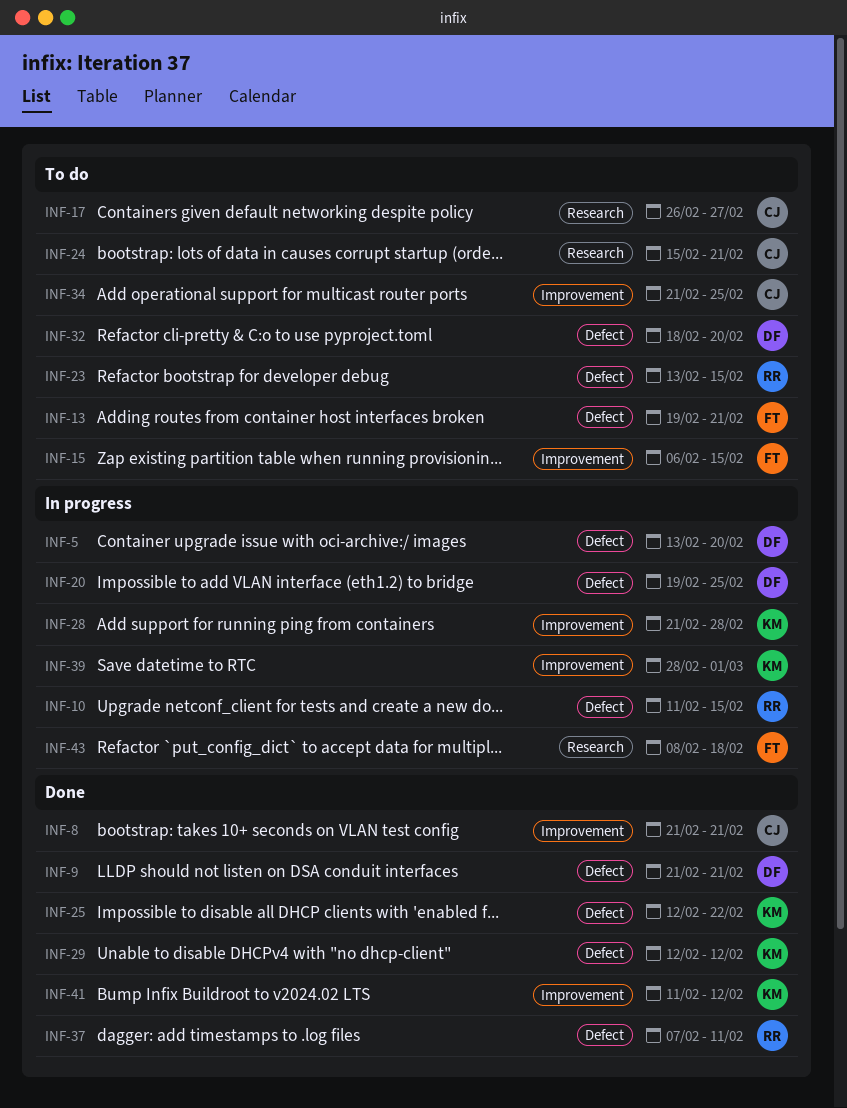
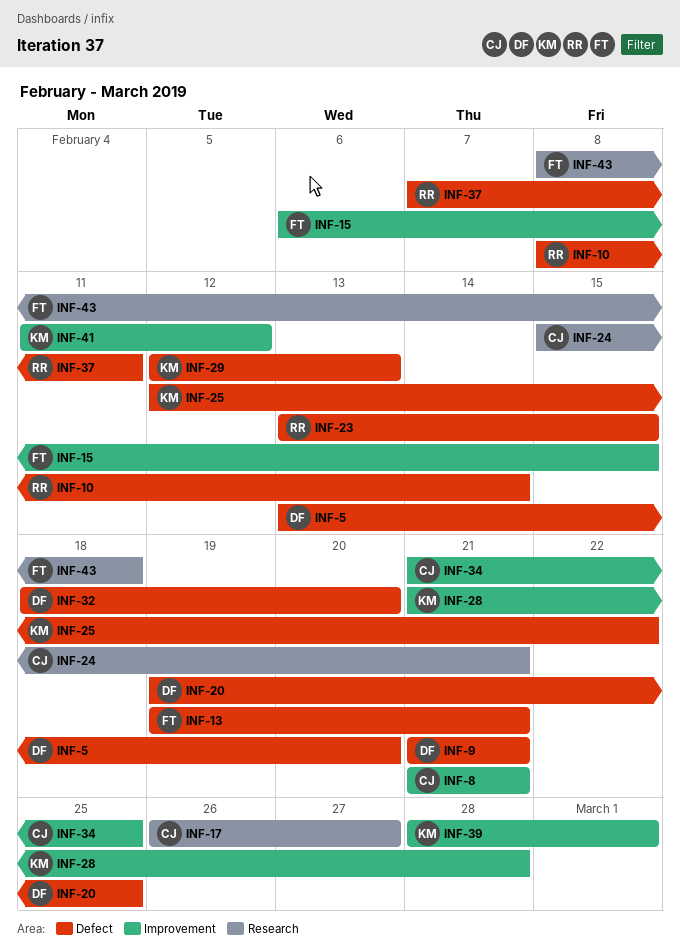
INF-10, start: Feb 11 -> Feb 8
INF-10, due: Feb 15 -> Feb 14
INF-29, due: Feb 12 -> Feb 13

